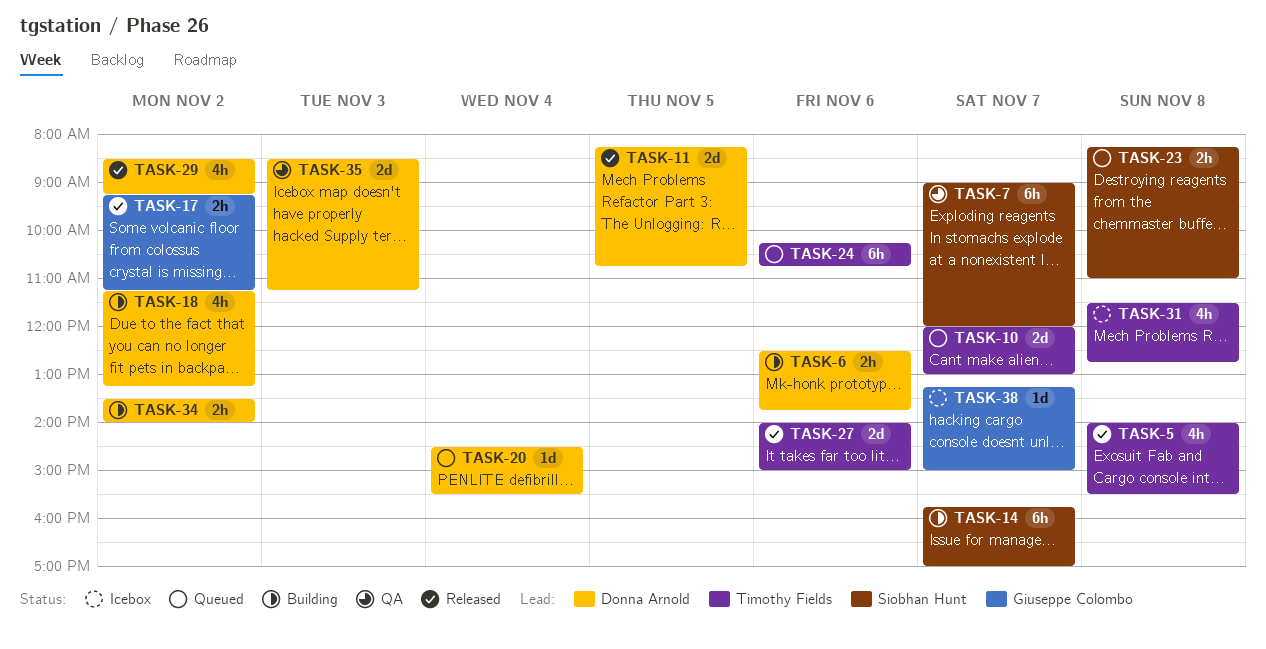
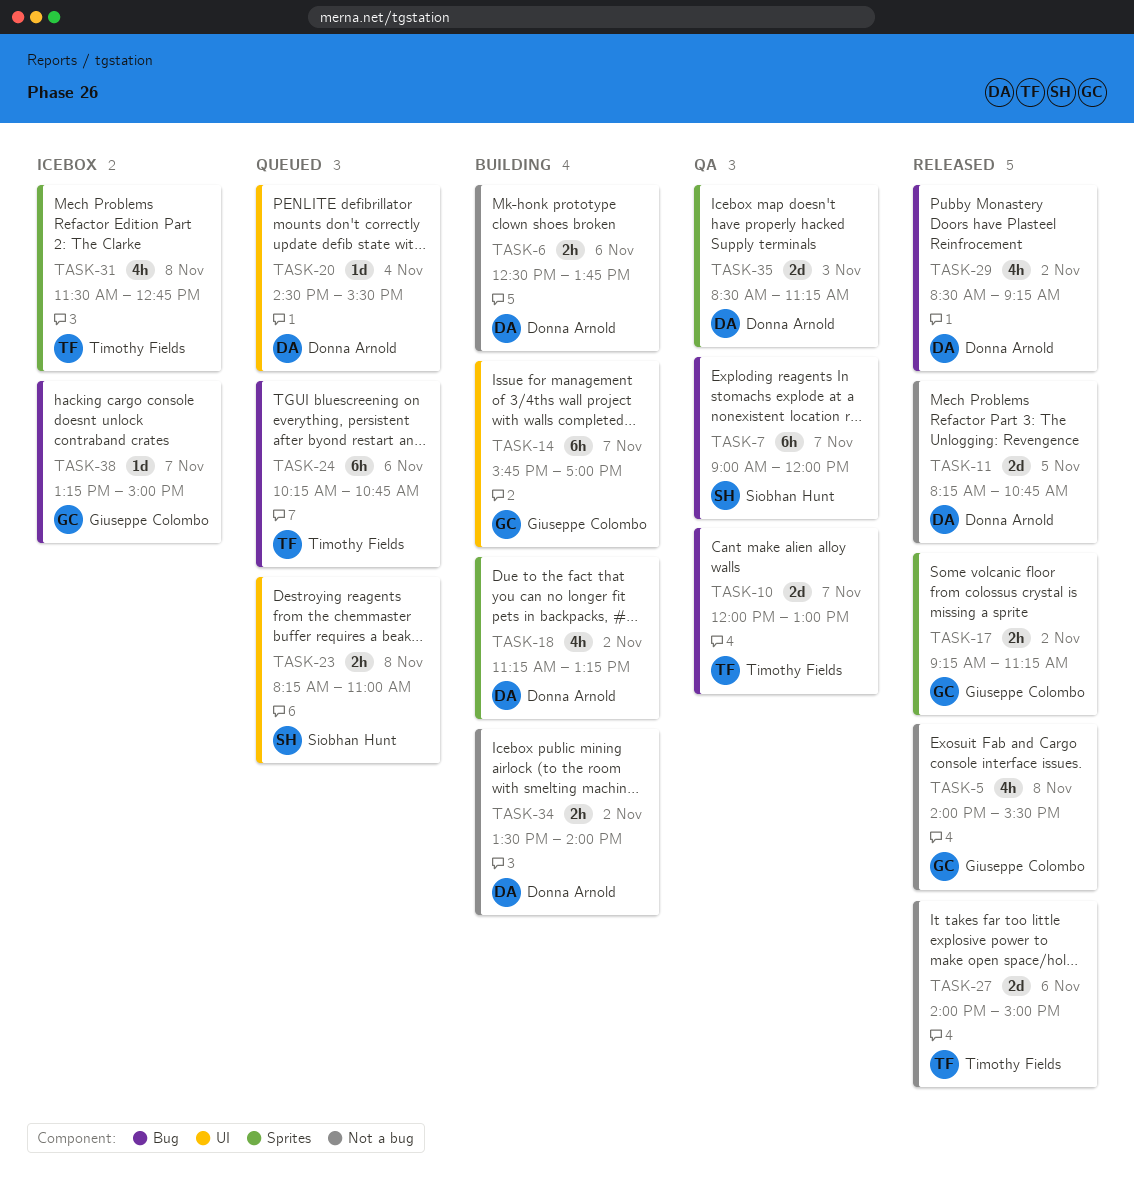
TASK-5, owner: Timothy Fields -> Giuseppe Colombo
TASK-10, status: Queued -> QA
TASK-14, owner: Siobhan Hunt -> Giuseppe Colombo

